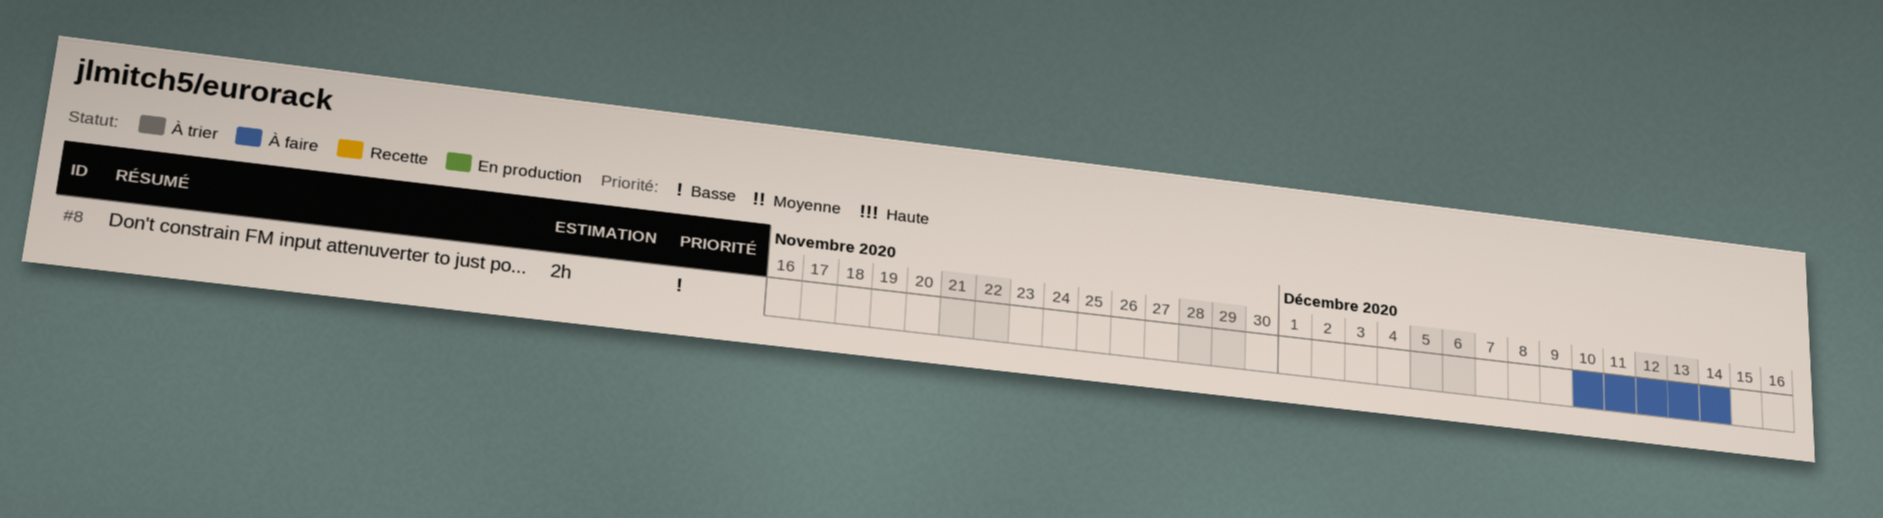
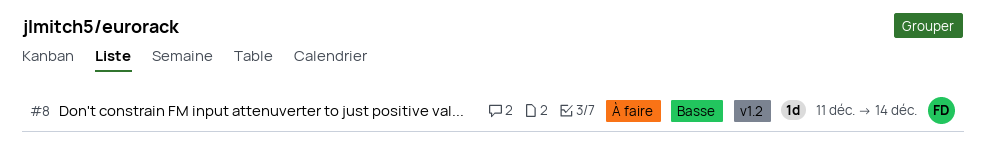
#8, estimate: 2h -> 1d
#8, start: Dec 10 -> Dec 11

